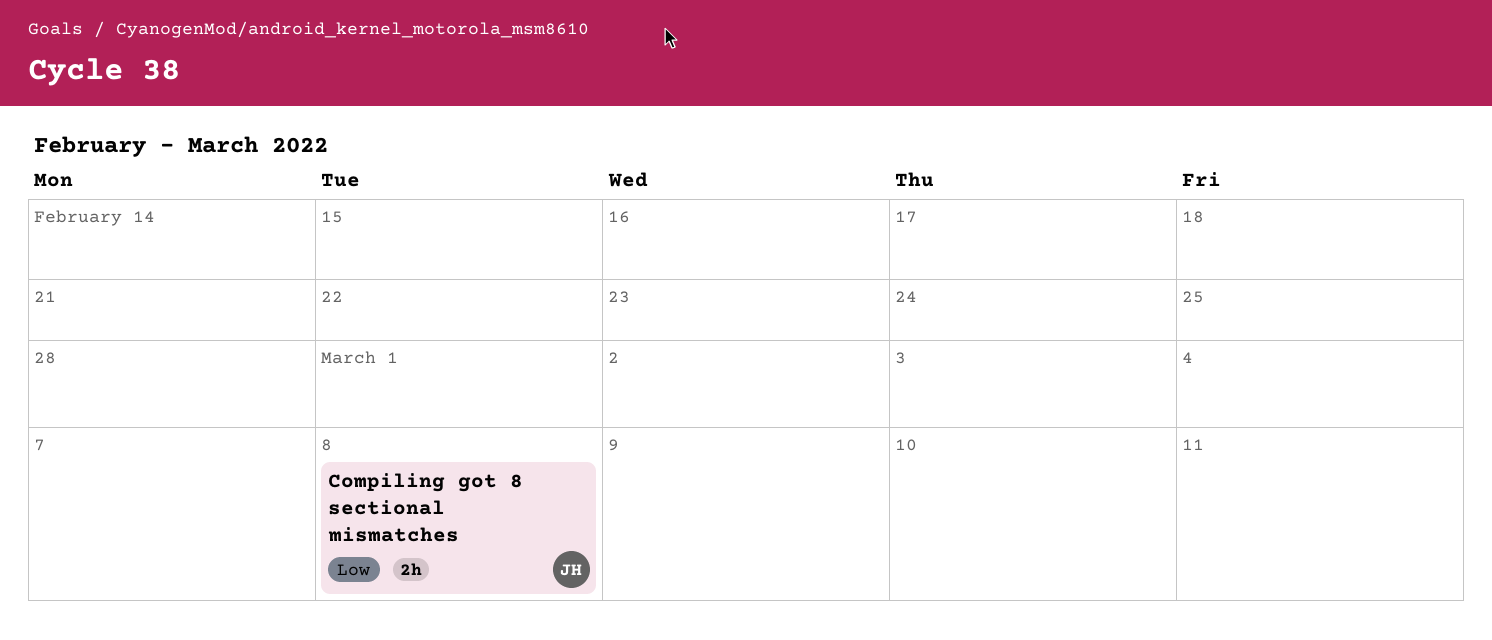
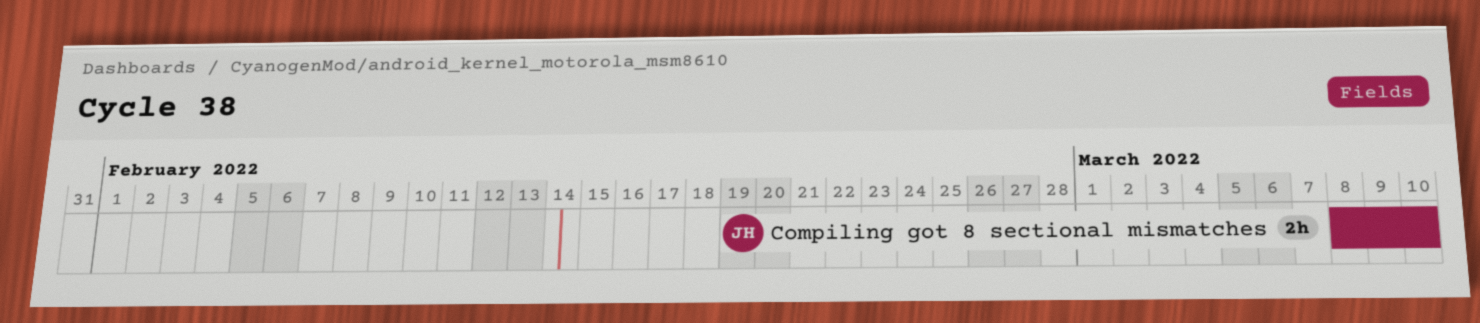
Compiling got 8 sectional mismatches, due: Mar 8 -> Mar 10

